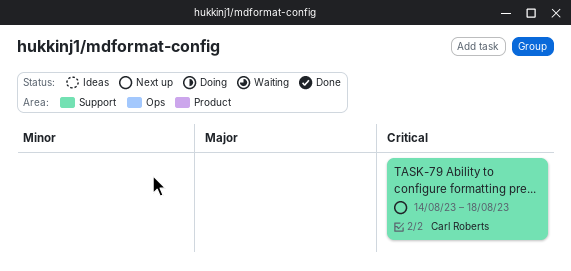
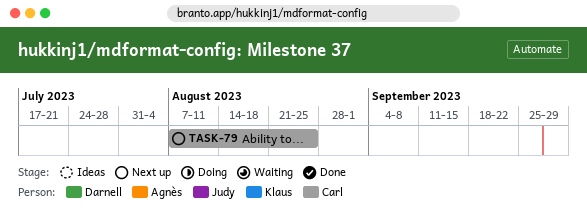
TASK-79, start: Aug 14 -> Aug 7
TASK-79, due: Aug 18 -> Aug 25

